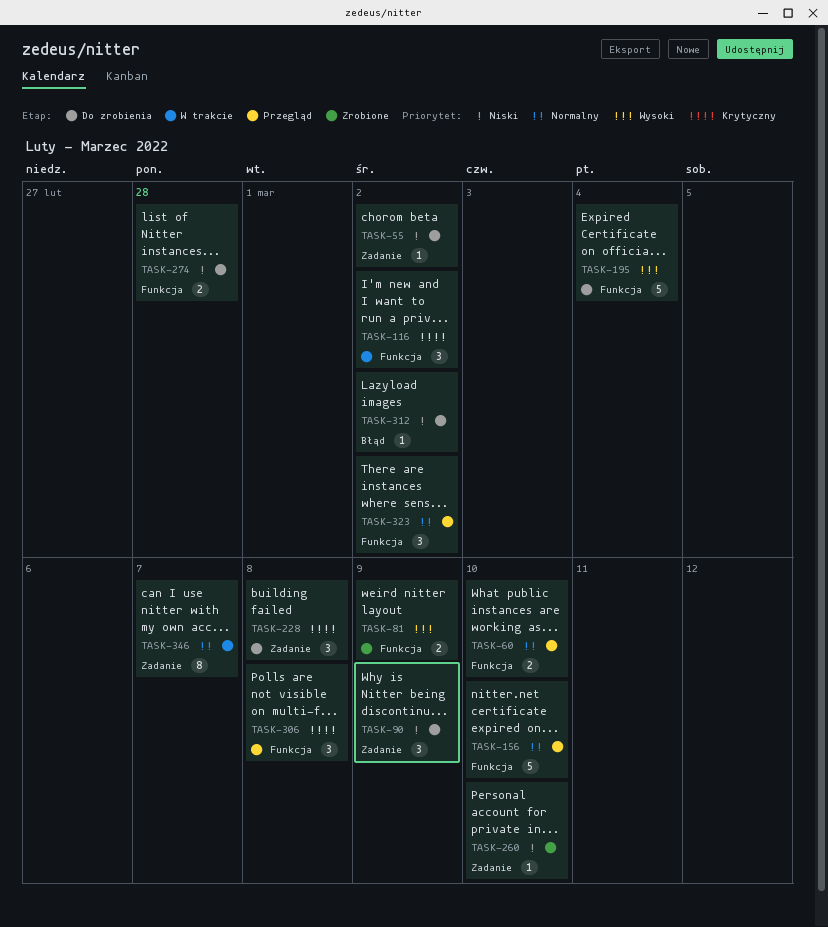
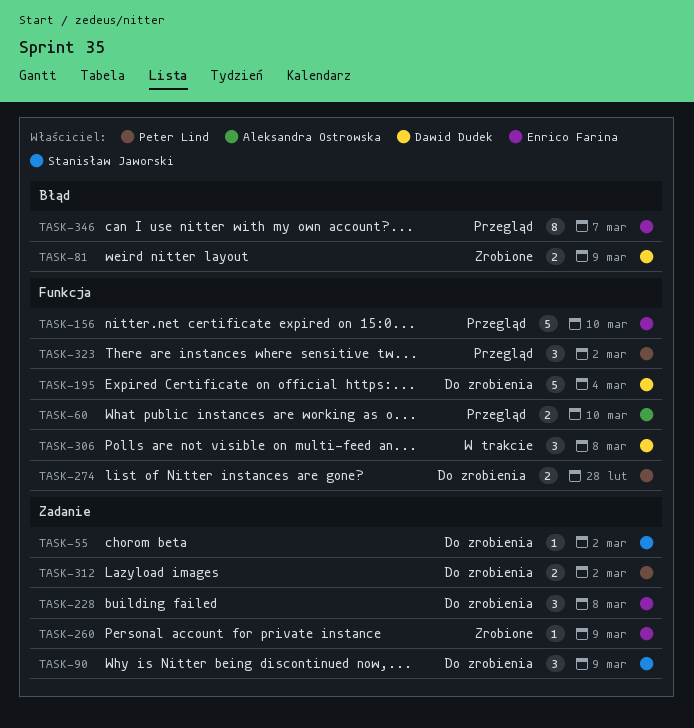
TASK-81, label: Funkcja -> Błąd
TASK-116: present -> none
TASK-260, due: Mar 10 -> Mar 9
TASK-306, status: Przegląd -> W trakcie
TASK-312, label: Błąd -> Zadanie
TASK-312, estimate: 1 -> 2
TASK-346, status: W trakcie -> Przegląd
TASK-346, label: Zadanie -> Błąd

